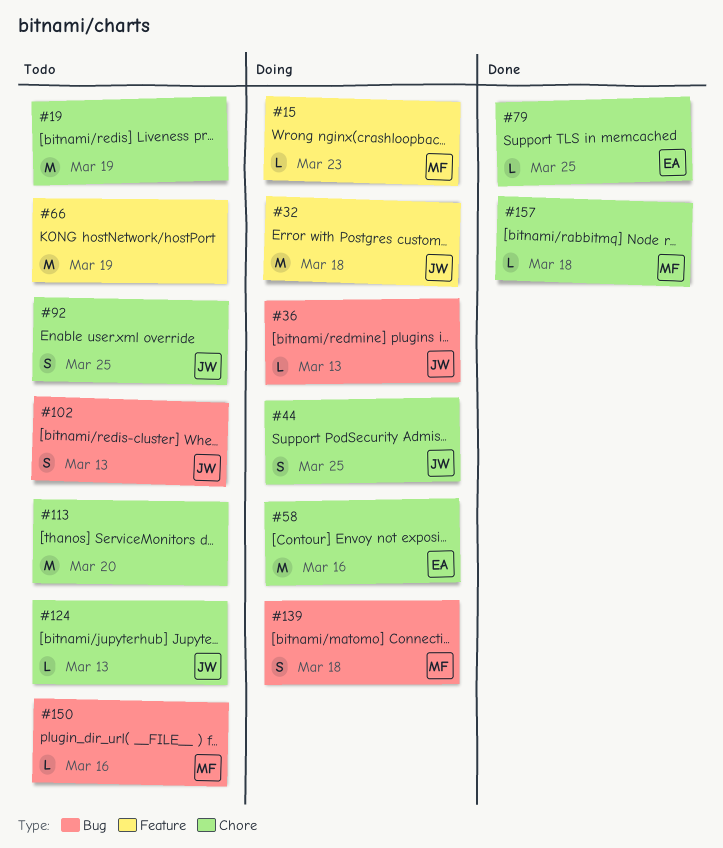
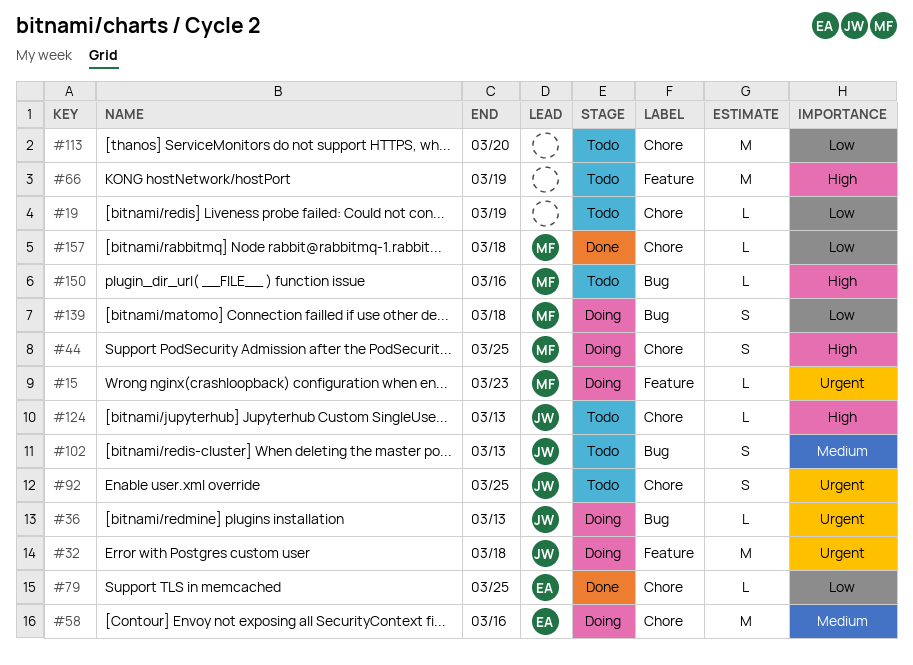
#19, estimate: M -> L
#44, owner: JW -> MF

